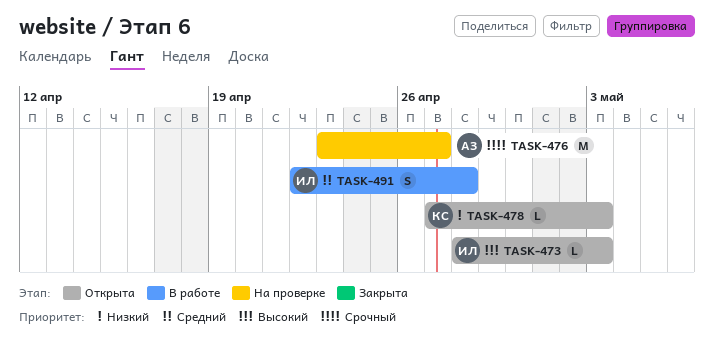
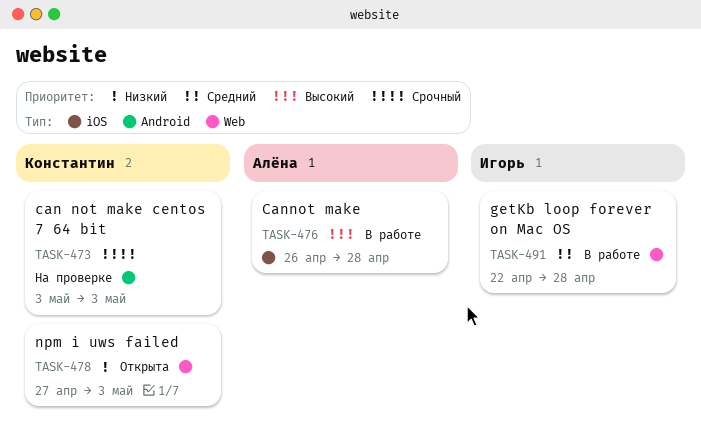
TASK-473, status: Открыта -> На проверке
TASK-473, owner: Игорь -> Константин
TASK-473, priority: Высокий -> Срочный
TASK-473, start: Apr 28 -> May 3
TASK-476, status: На проверке -> В работе
TASK-476, priority: Срочный -> Высокий
TASK-476, start: Apr 23 -> Apr 26
TASK-476, due: Apr 27 -> Apr 28

